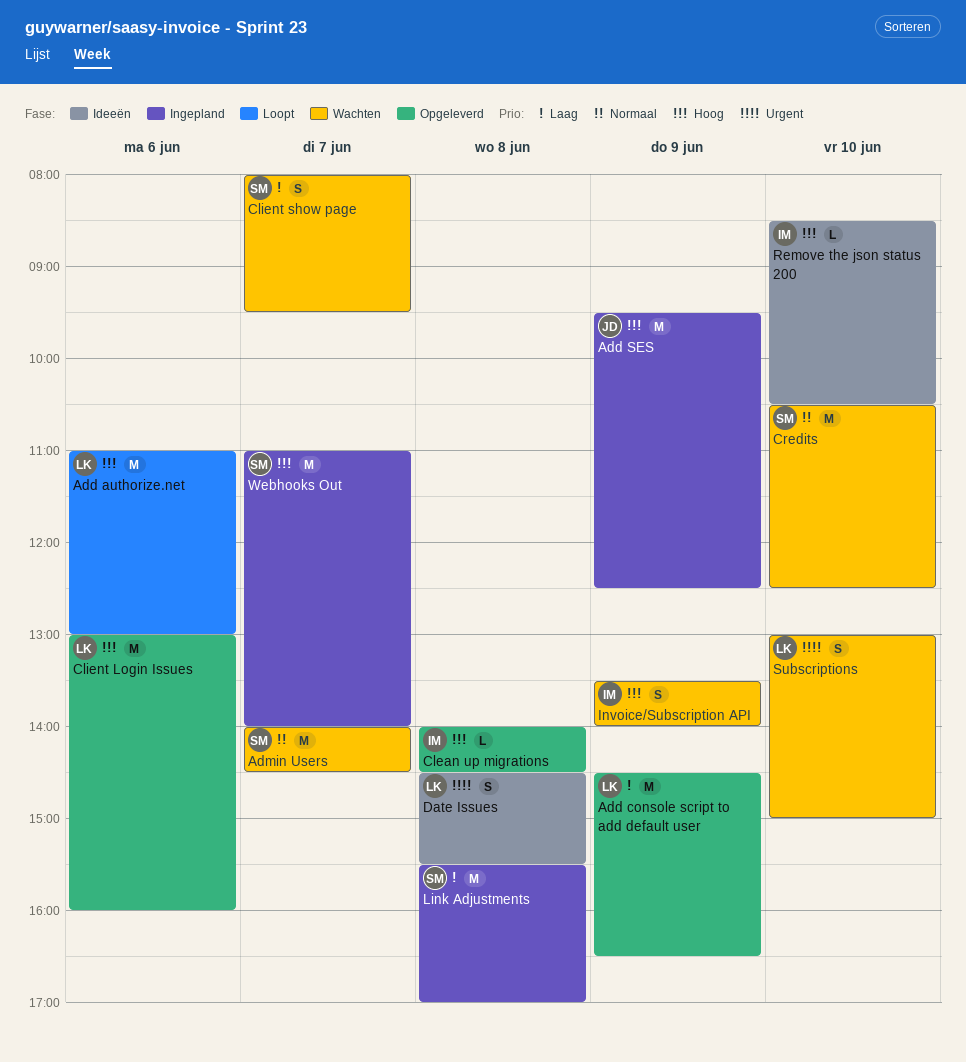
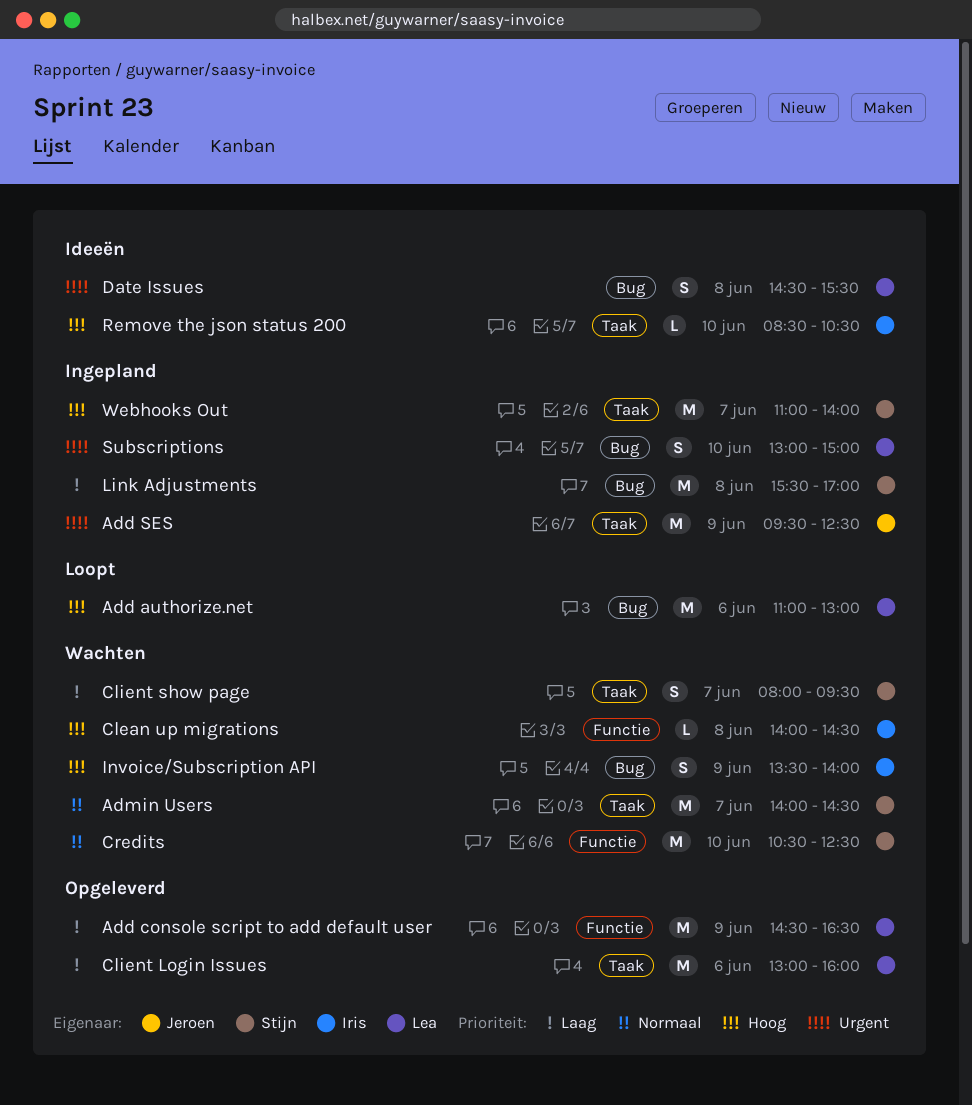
Add SES, priority: Hoog -> Urgent
Clean up migrations, status: Opgeleverd -> Wachten
Client Login Issues, priority: Hoog -> Laag
Subscriptions, status: Wachten -> Ingepland

